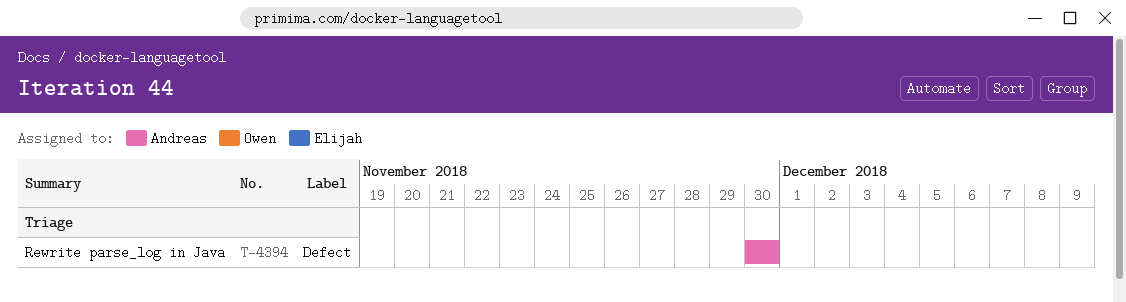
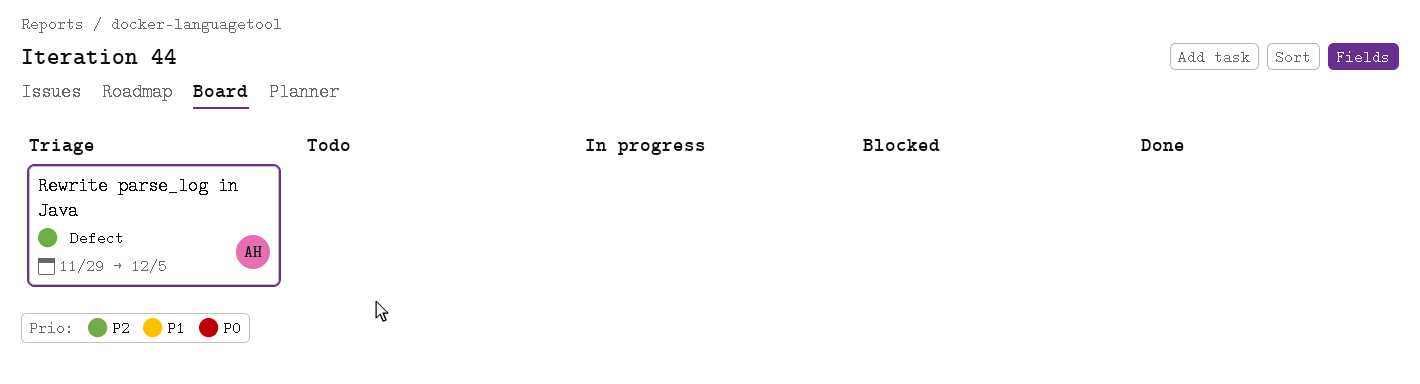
Rewrite parse_log in Java, start: Nov 30 -> Nov 29
Rewrite parse_log in Java, due: Nov 30 -> Dec 5

